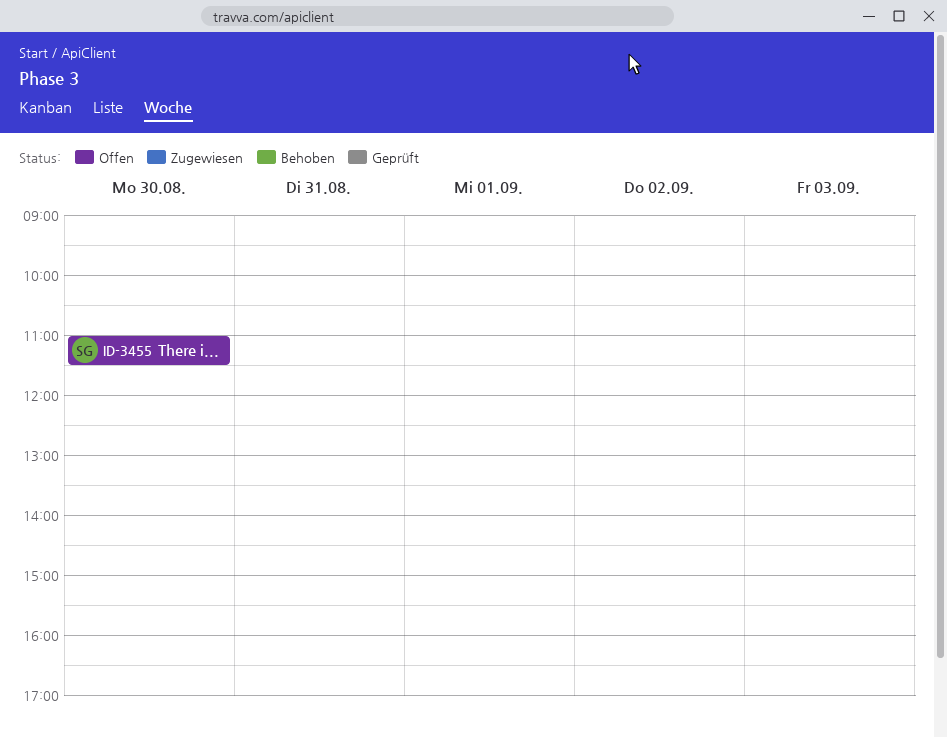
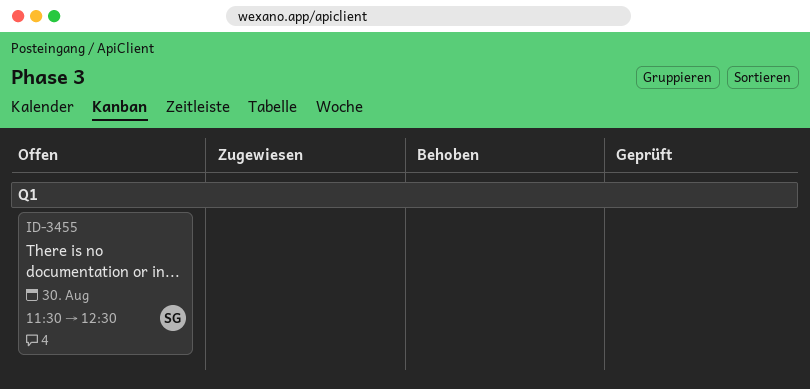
ID-3455, begins: 11:00 -> 11:30
ID-3455, ends: 11:30 -> 12:30

